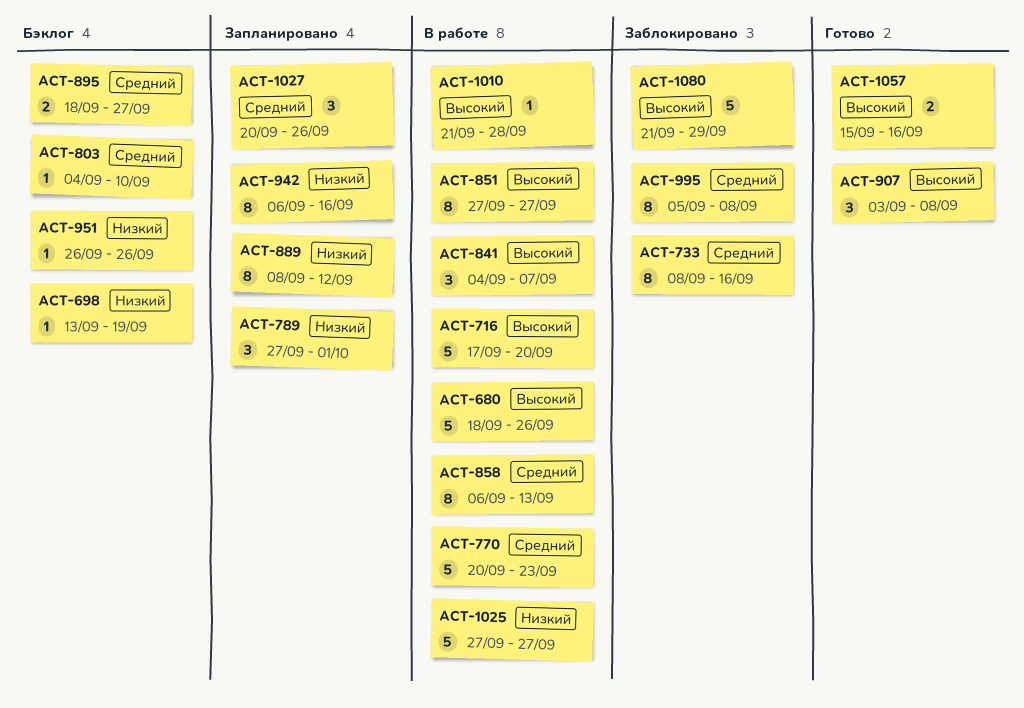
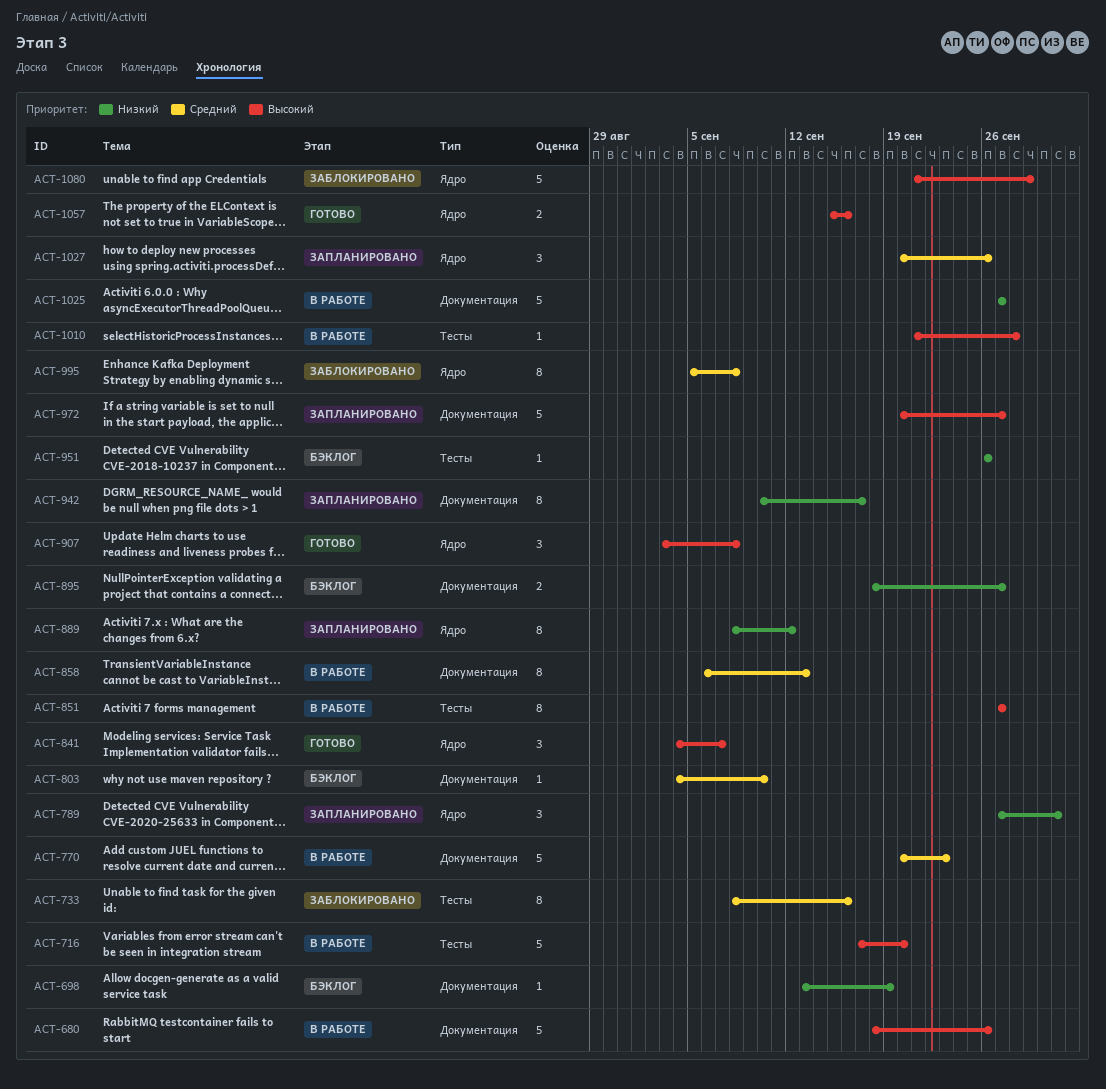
ACT-841, status: В работе -> Готово
ACT-895, priority: Средний -> Низкий
ACT-942, start: Sep 6 -> Sep 10
ACT-942, due: Sep 16 -> Sep 17
ACT-972: none -> present

